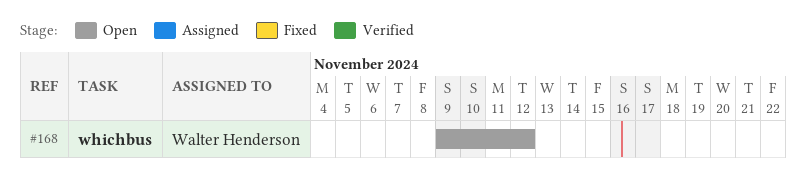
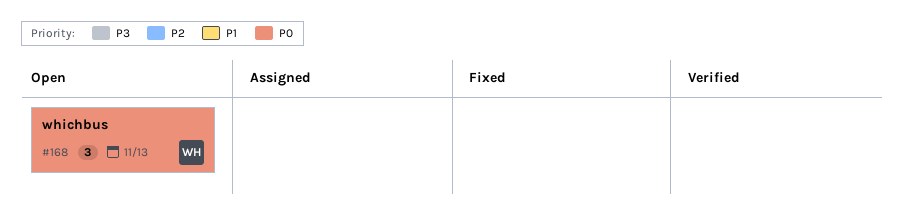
#168, due: Nov 12 -> Nov 13

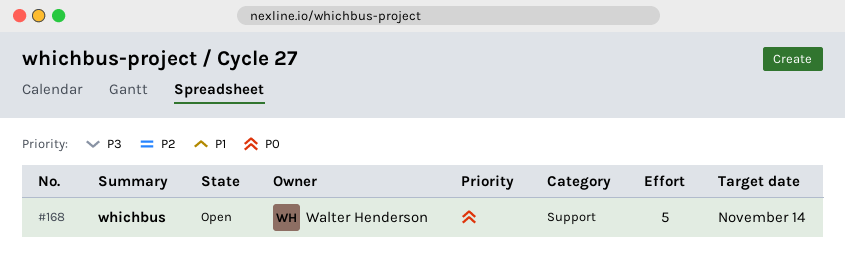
#168, estimate: 3 -> 5
#168, due: Nov 13 -> Nov 14

